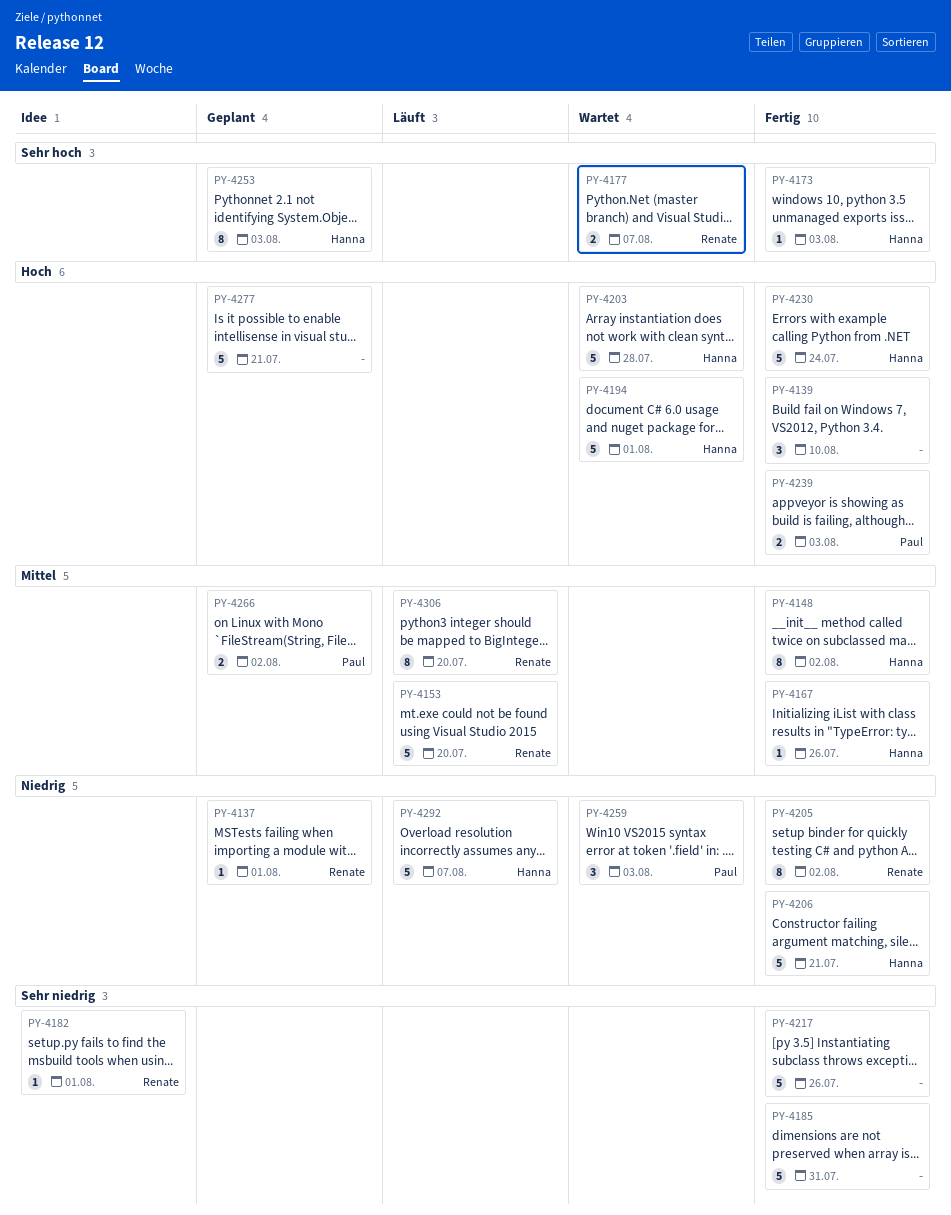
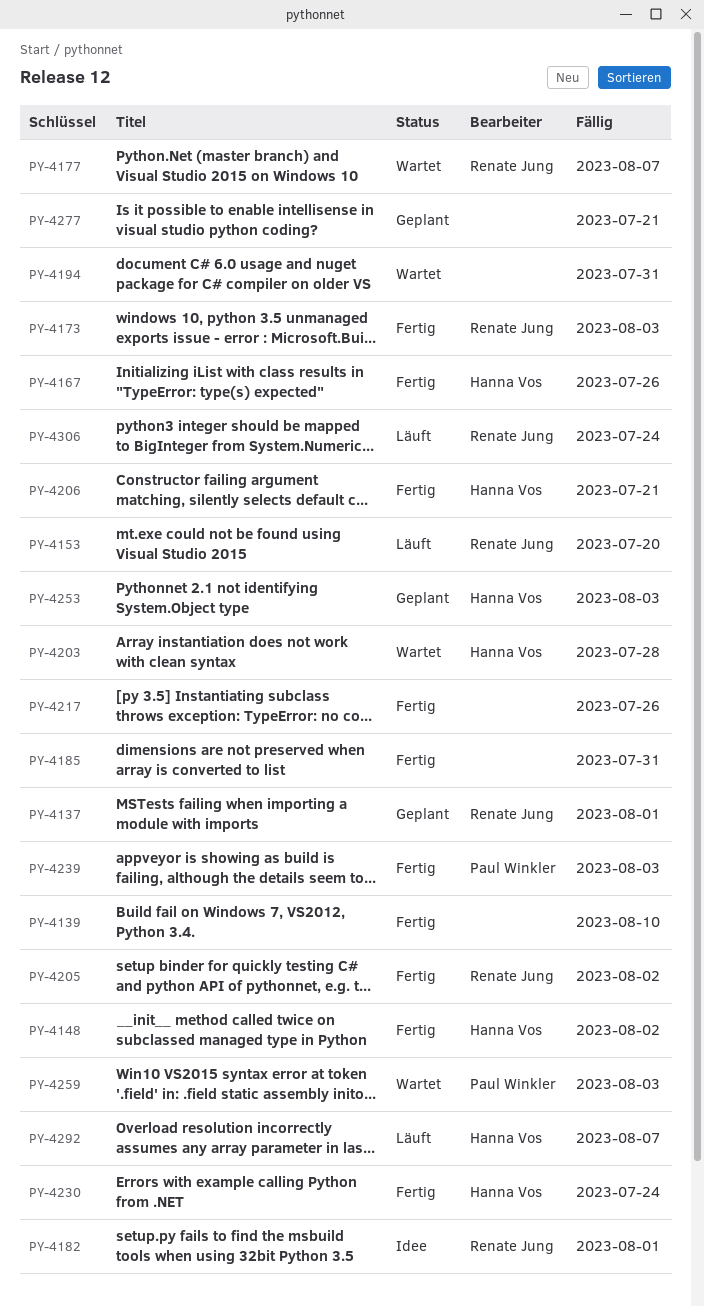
PY-4173, owner: Hanna Vos -> Renate Jung
PY-4194, owner: Hanna Vos -> none
PY-4194, due: Aug 1 -> Jul 31
PY-4266: present -> none
PY-4306, due: Jul 20 -> Jul 24

